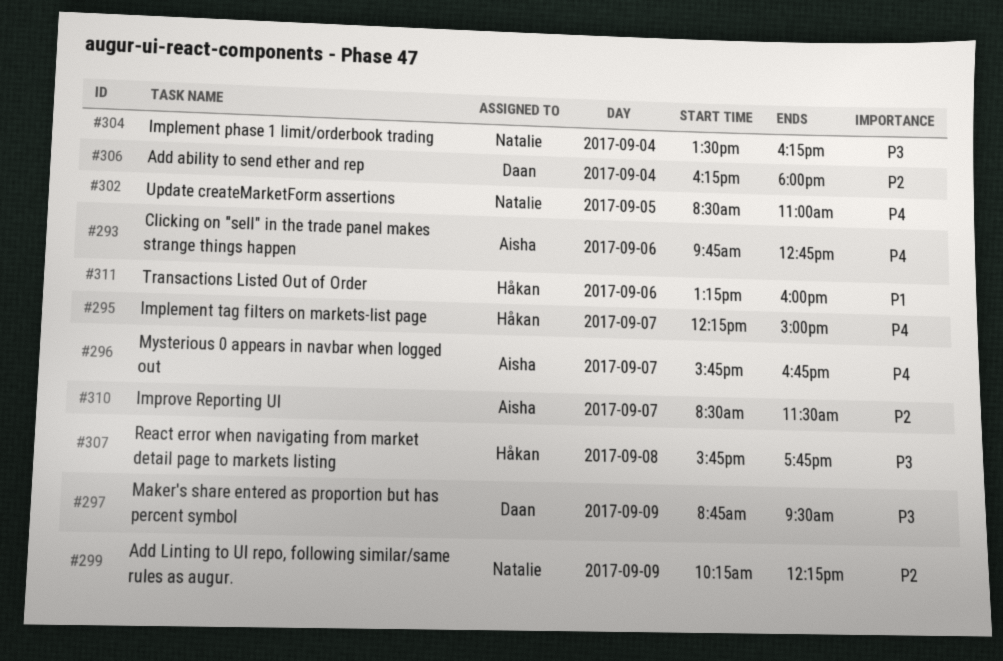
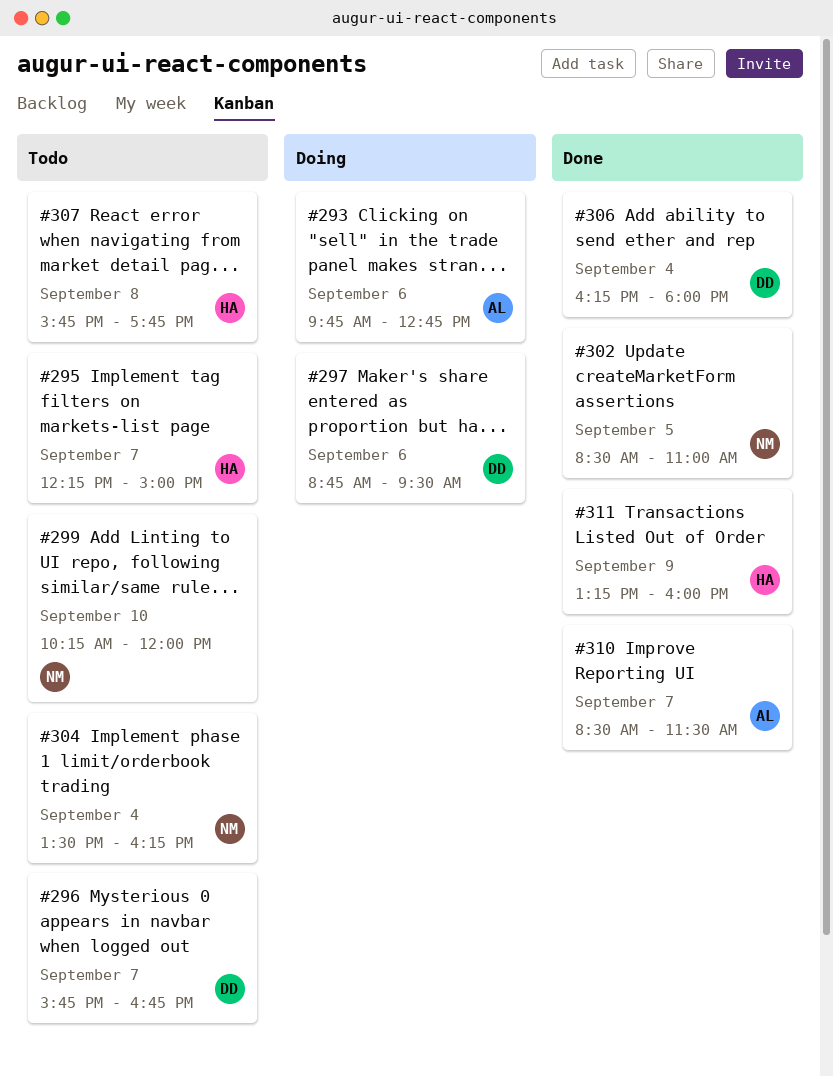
#296, owner: Aisha -> Daan
#297, day: Sep 9 -> Sep 6
#299, day: Sep 9 -> Sep 10
#299, ends: 12:15 -> 12:00
#311, day: Sep 6 -> Sep 9

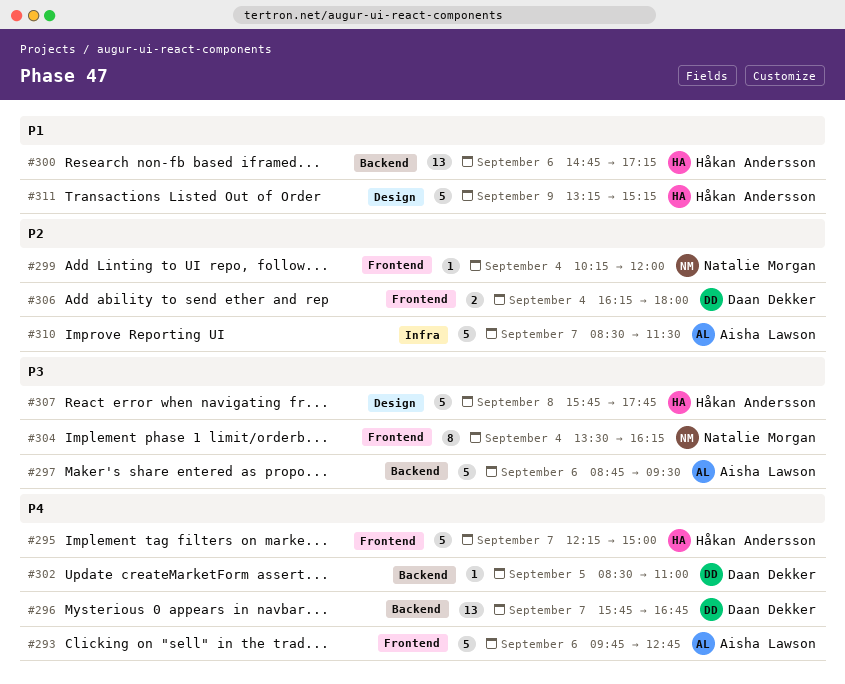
#297, owner: Daan Dekker -> Aisha Lawson
#299, day: Sep 10 -> Sep 4
#300: none -> present
#302, owner: Natalie Morgan -> Daan Dekker
#311, ends: 16:00 -> 15:15

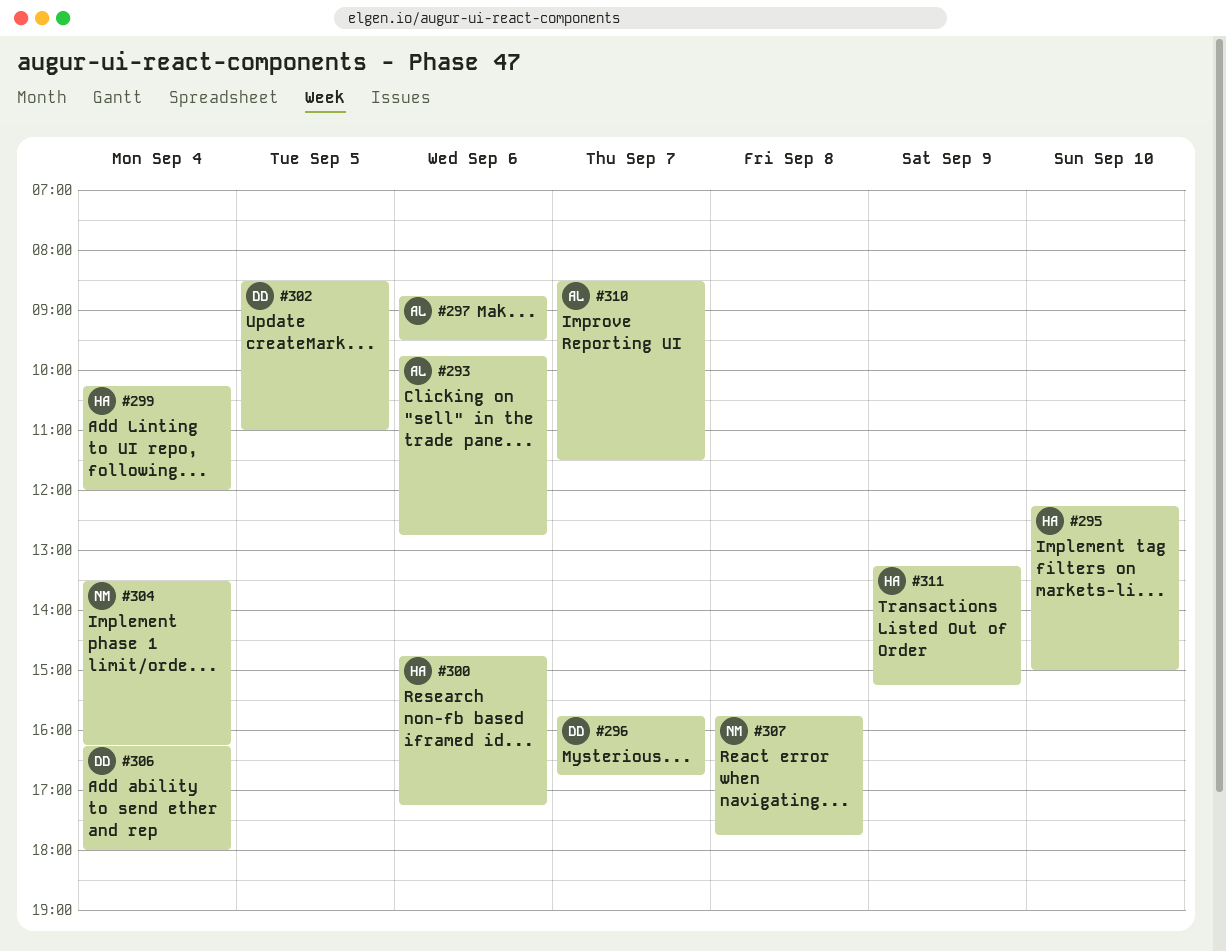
#295, day: Sep 7 -> Sep 10
#299, owner: Natalie Morgan -> Håkan Andersson
#307, owner: Håkan Andersson -> Natalie Morgan

